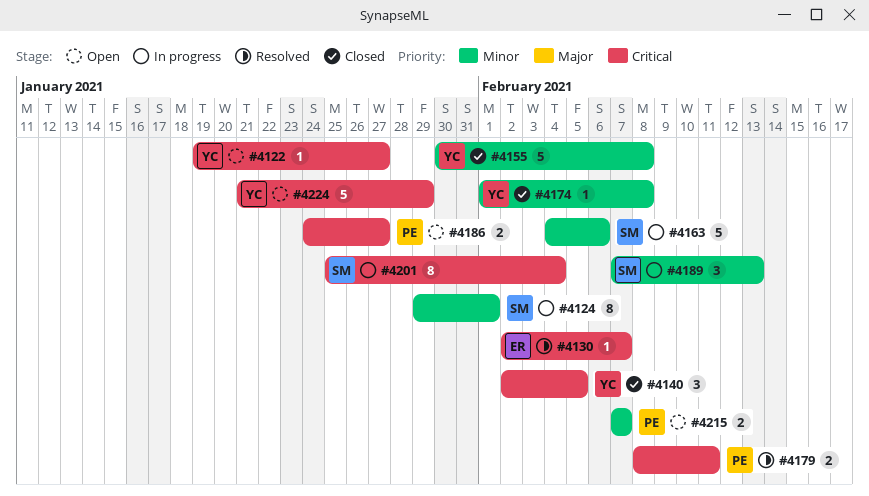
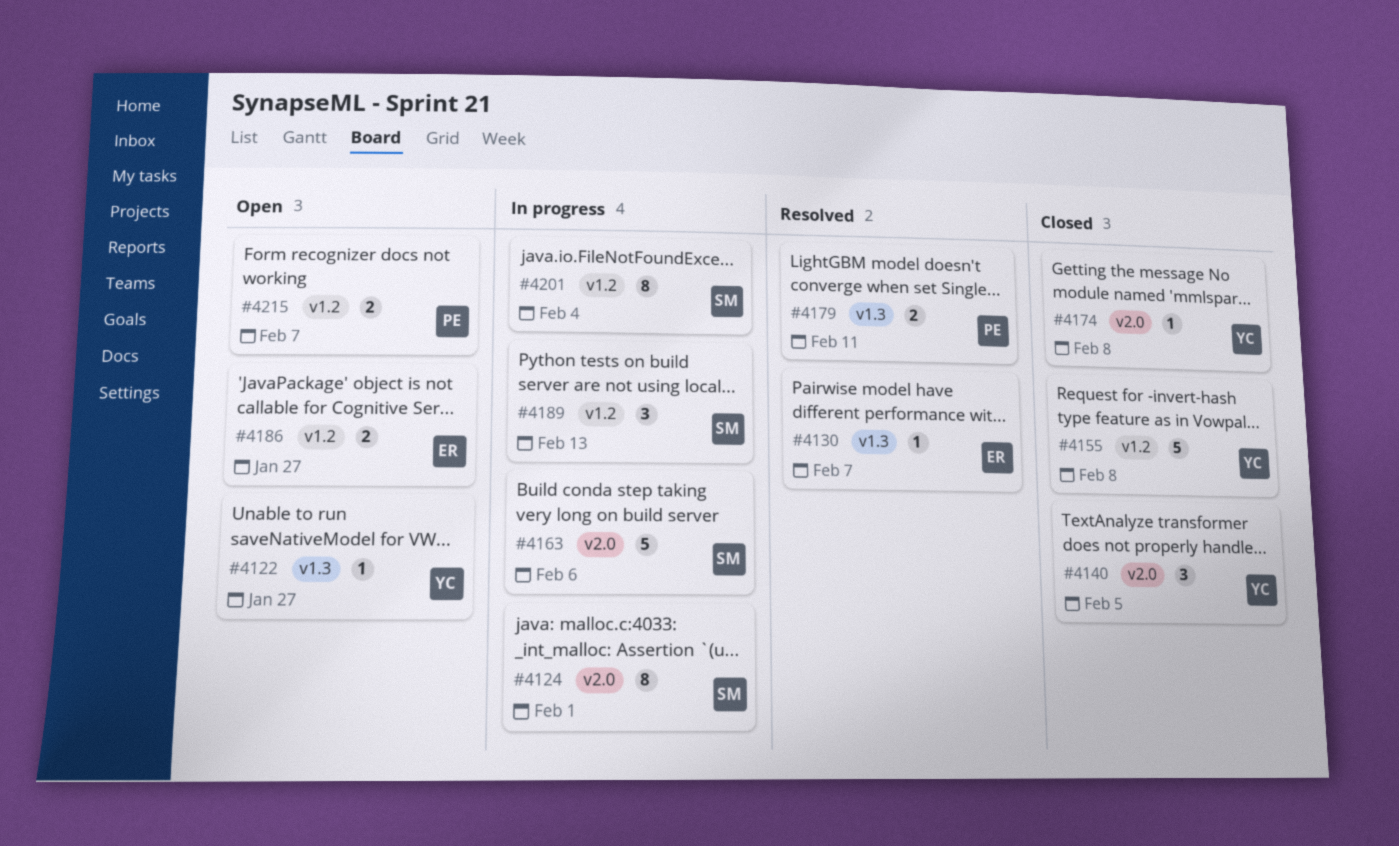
#4186, owner: PE -> ER
#4224: present -> none

